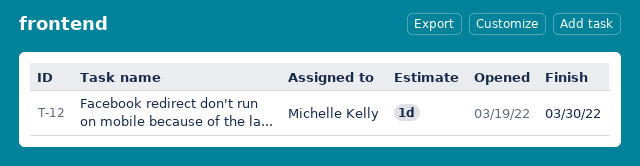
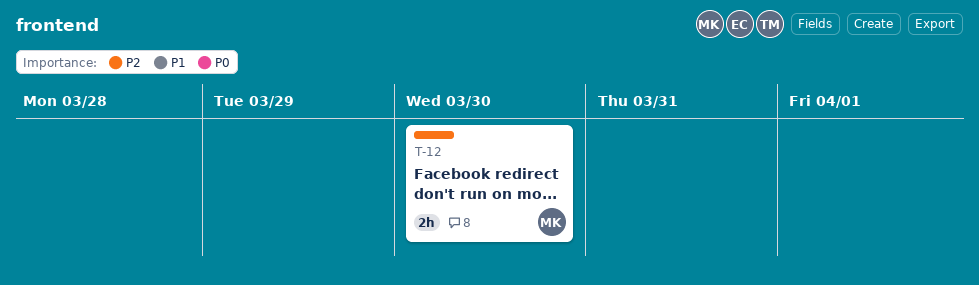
T-12, estimate: 1d -> 2h

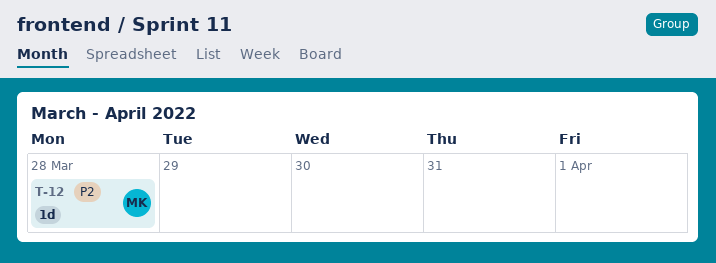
T-12, estimate: 2h -> 1d
T-12, due: Mar 30 -> Mar 28

